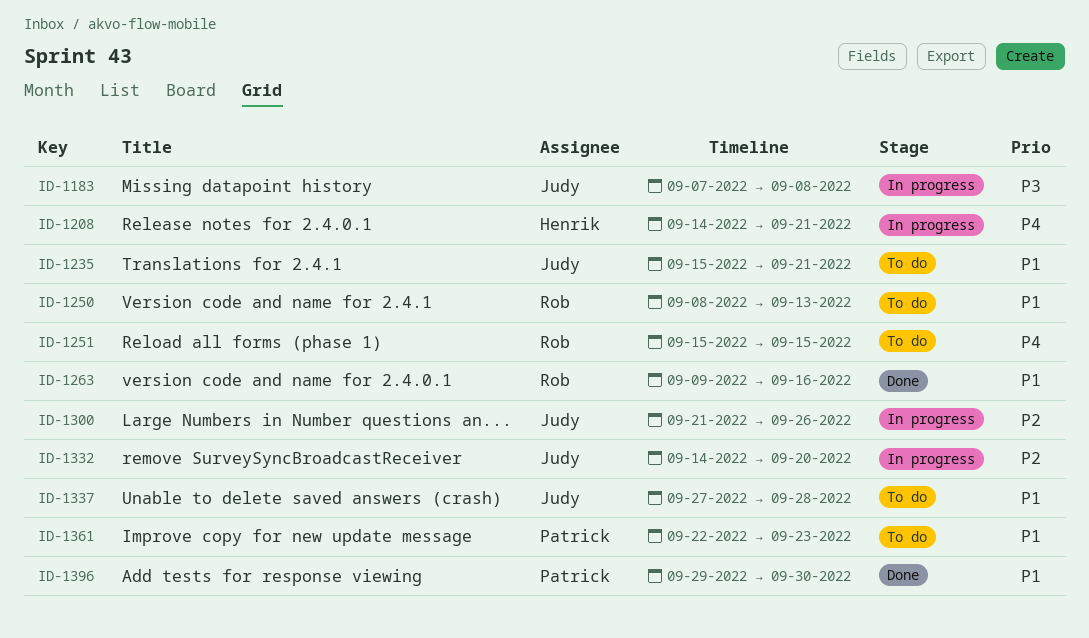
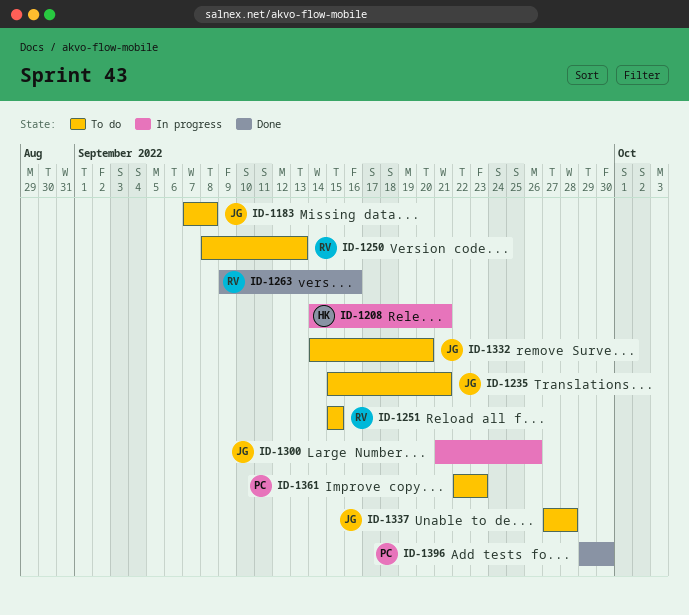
ID-1183, status: In progress -> To do
ID-1332, status: In progress -> To do

